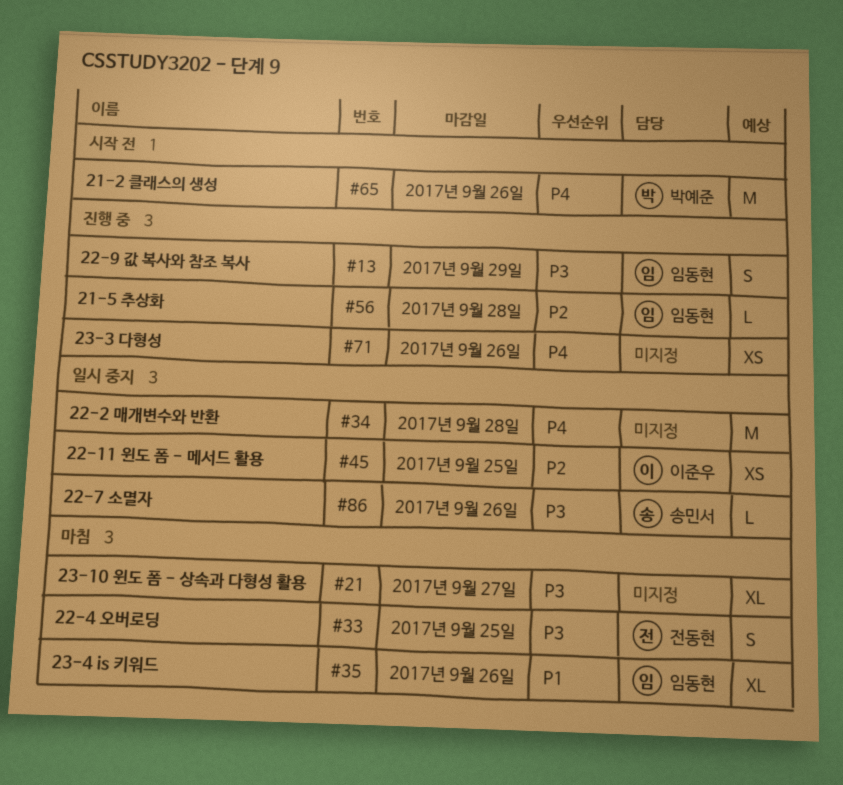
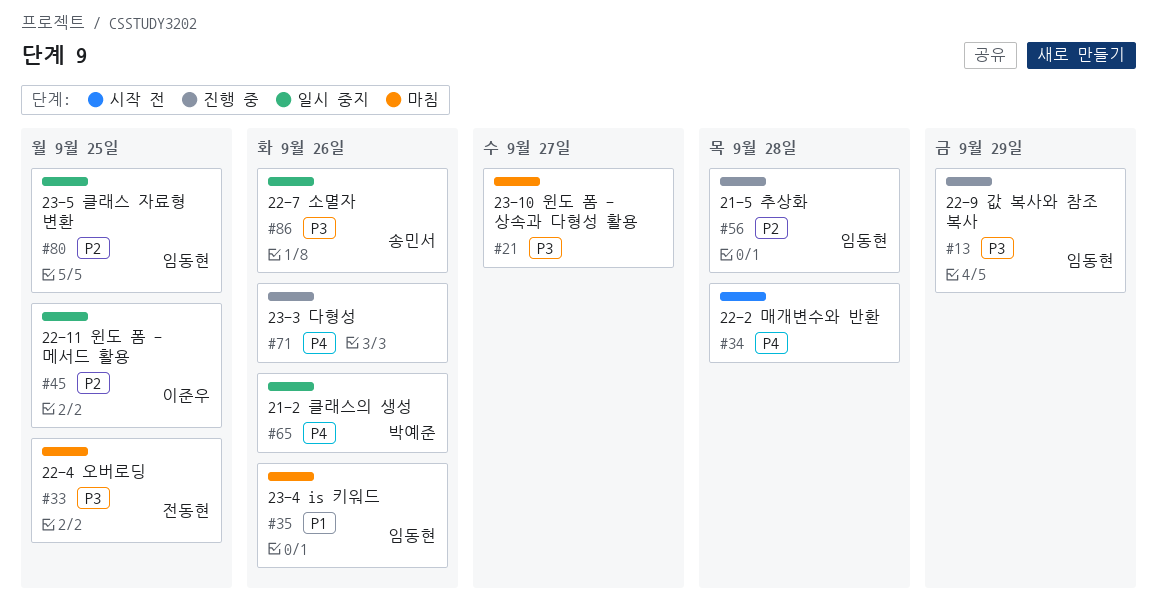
#34, status: 일시 중지 -> 시작 전
#65, status: 시작 전 -> 일시 중지
#80: none -> present

